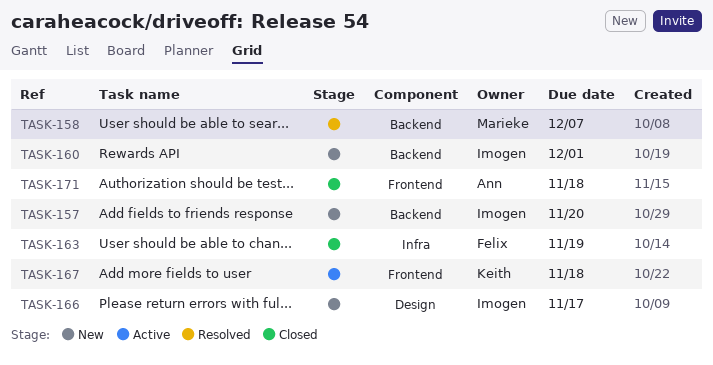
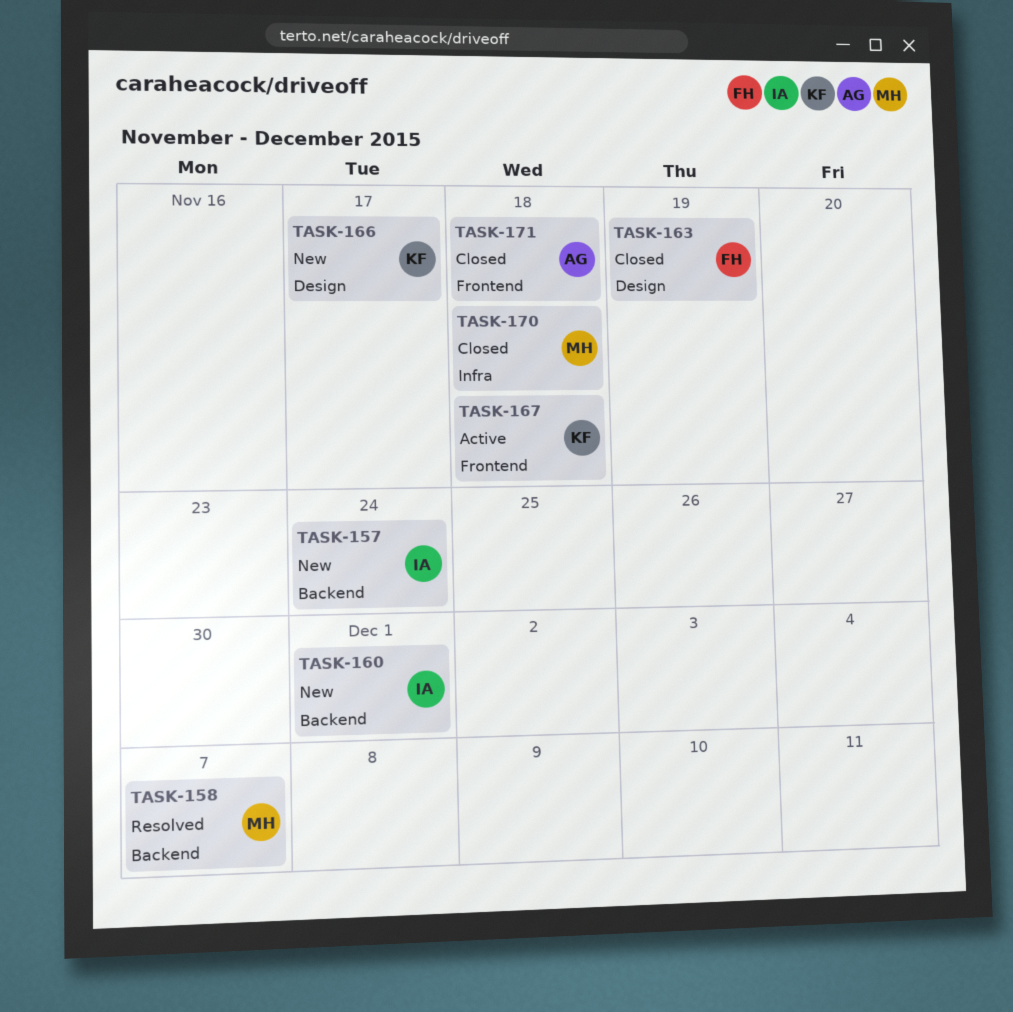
TASK-157, due: Nov 20 -> Nov 24
TASK-163, label: Infra -> Design
TASK-166, owner: Imogen -> Keith
TASK-170: none -> present

